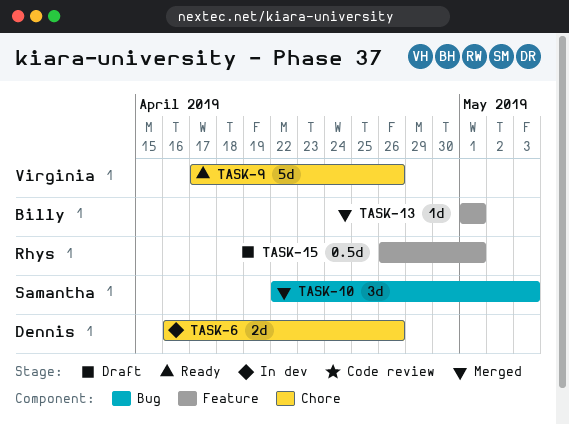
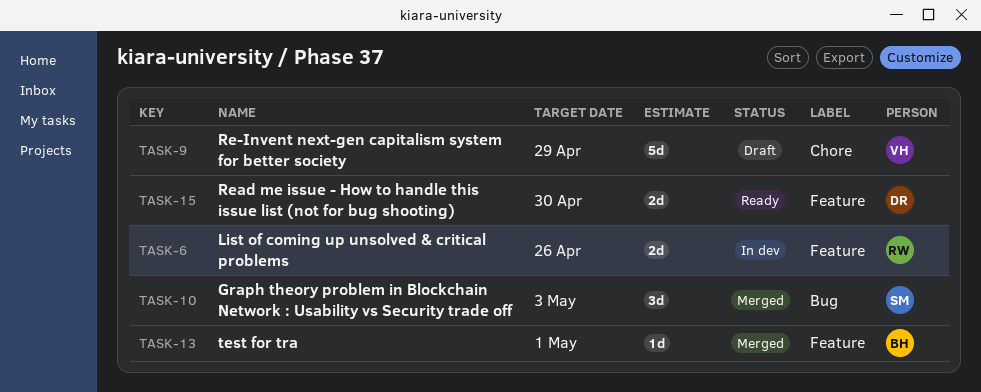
TASK-6, owner: Dennis -> Rhys
TASK-6, label: Chore -> Feature
TASK-9, status: Ready -> Draft
TASK-9, due: Apr 26 -> Apr 29
TASK-15, status: Draft -> Ready
TASK-15, owner: Rhys -> Dennis
TASK-15, estimate: 0.5d -> 2d
TASK-15, due: May 1 -> Apr 30

